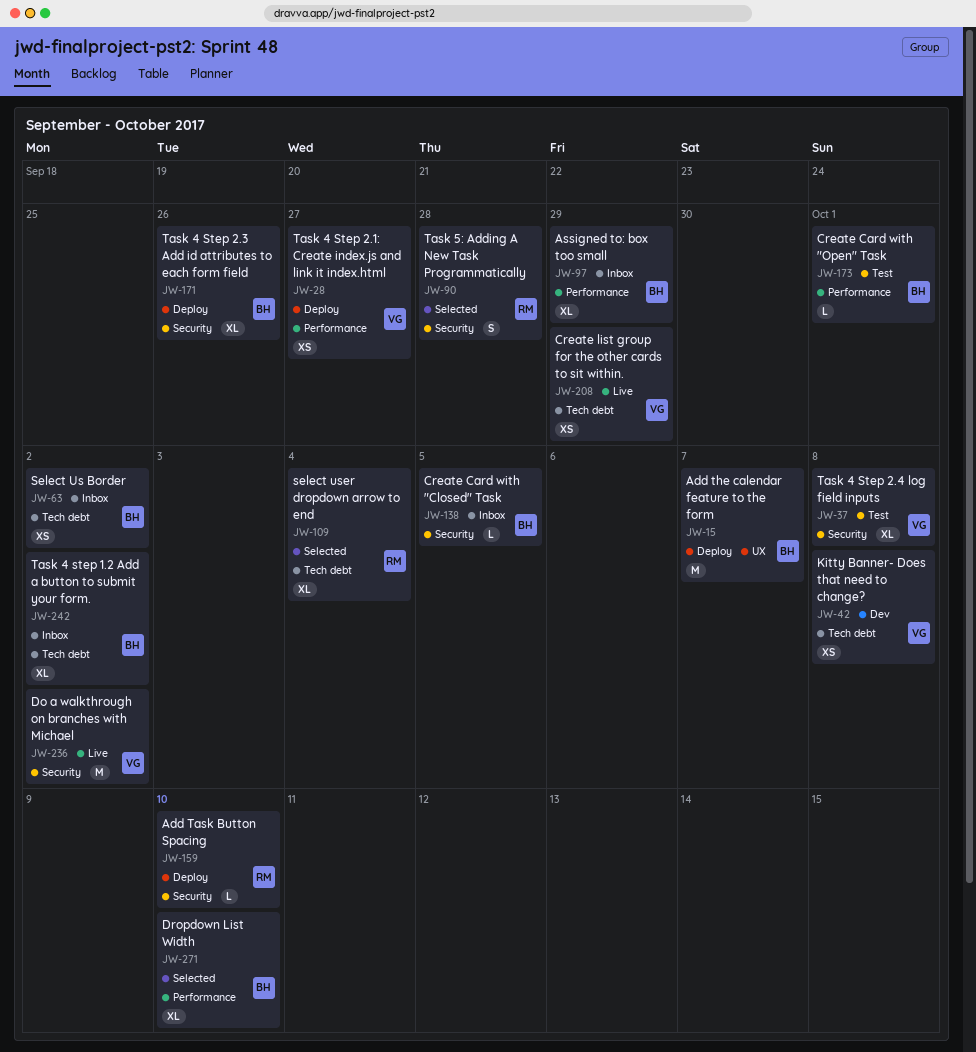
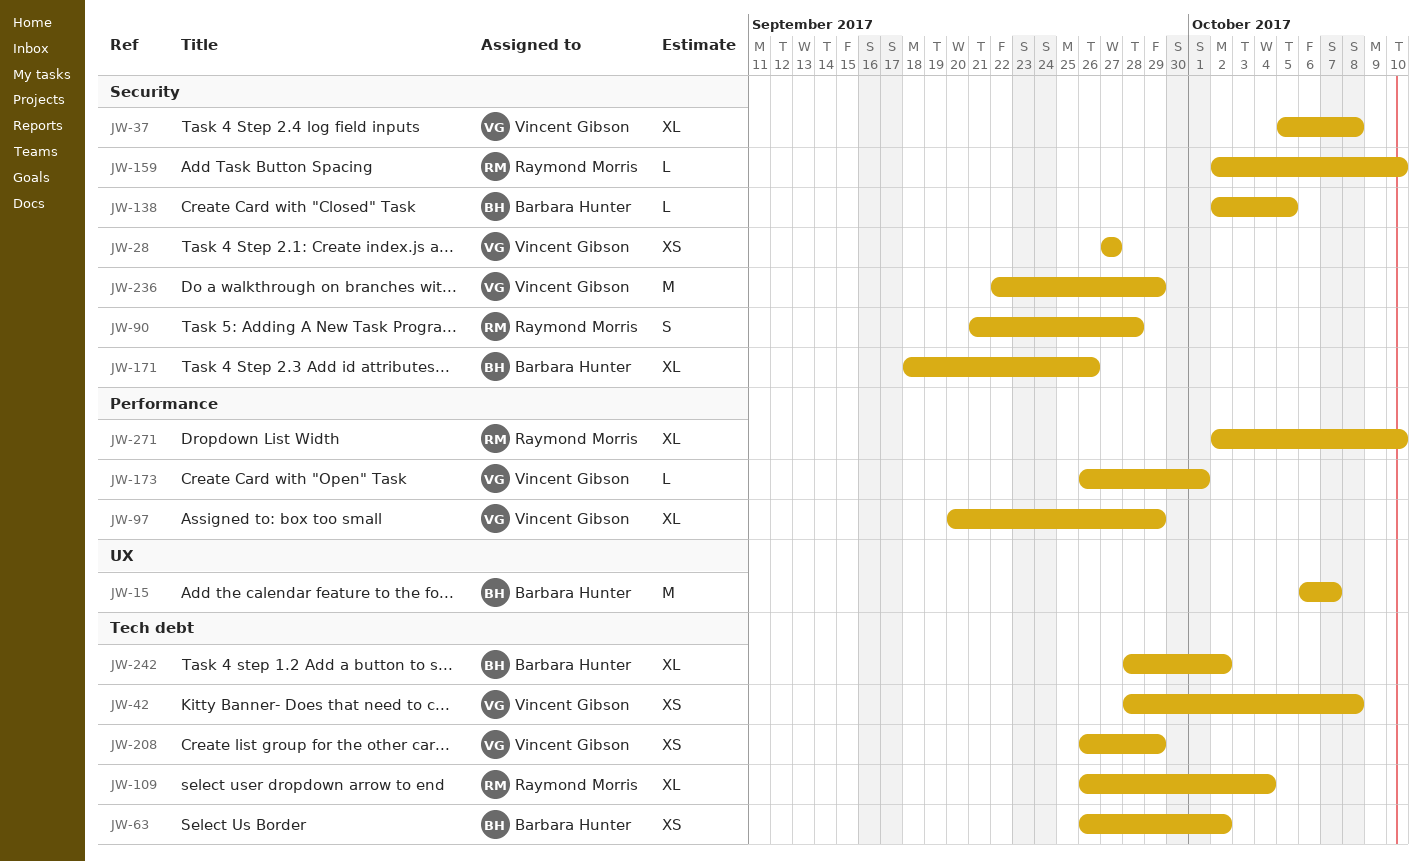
JW-28, label: Performance -> Security
JW-97, owner: Barbara Hunter -> Vincent Gibson
JW-173, owner: Barbara Hunter -> Vincent Gibson
JW-236, due: Oct 2 -> Sep 29
JW-271, owner: Barbara Hunter -> Raymond Morris

